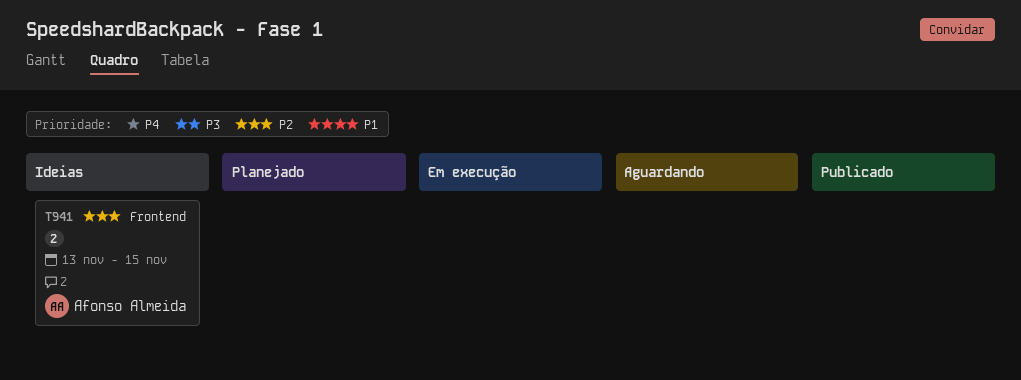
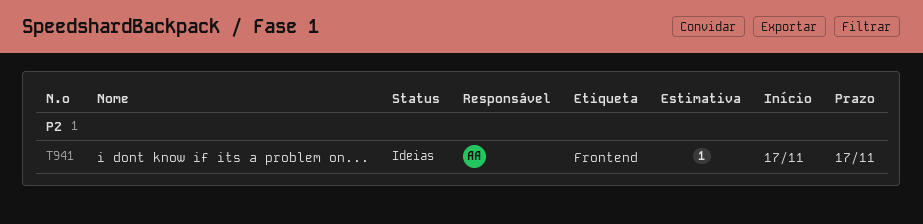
T941, estimate: 2 -> 1
T941, start: Nov 13 -> Nov 17
T941, due: Nov 15 -> Nov 17

